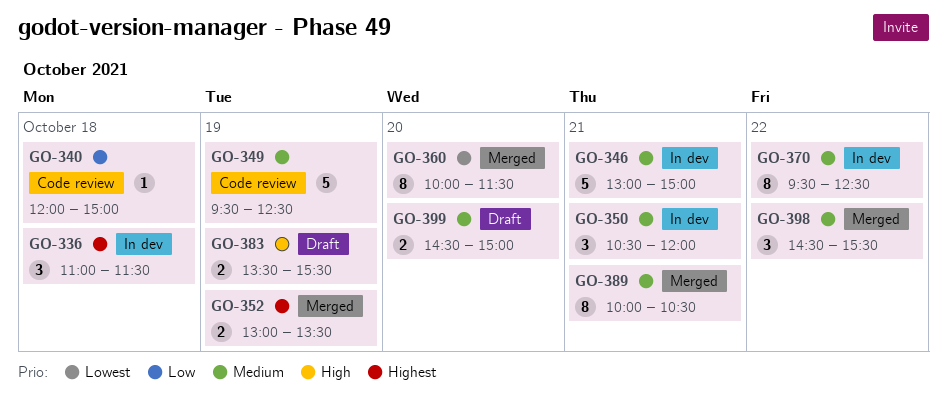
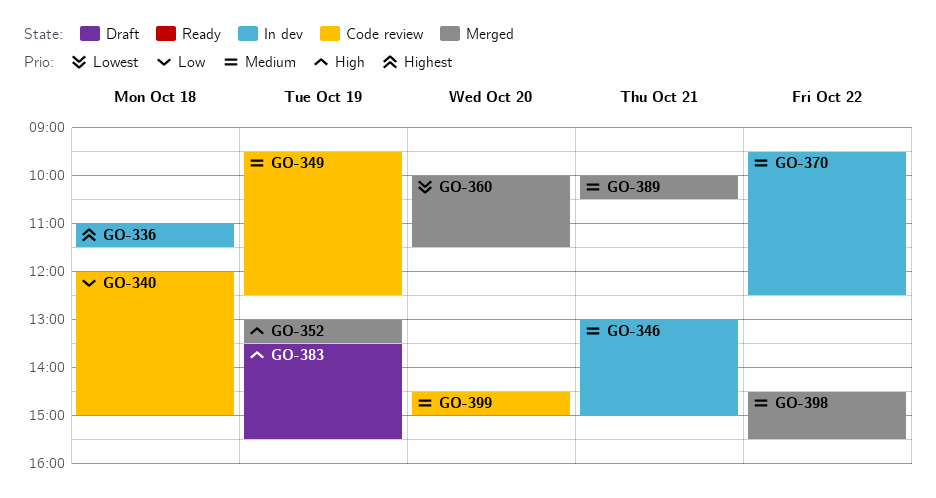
GO-350: present -> none
GO-352, priority: Highest -> High
GO-399, status: Draft -> Code review

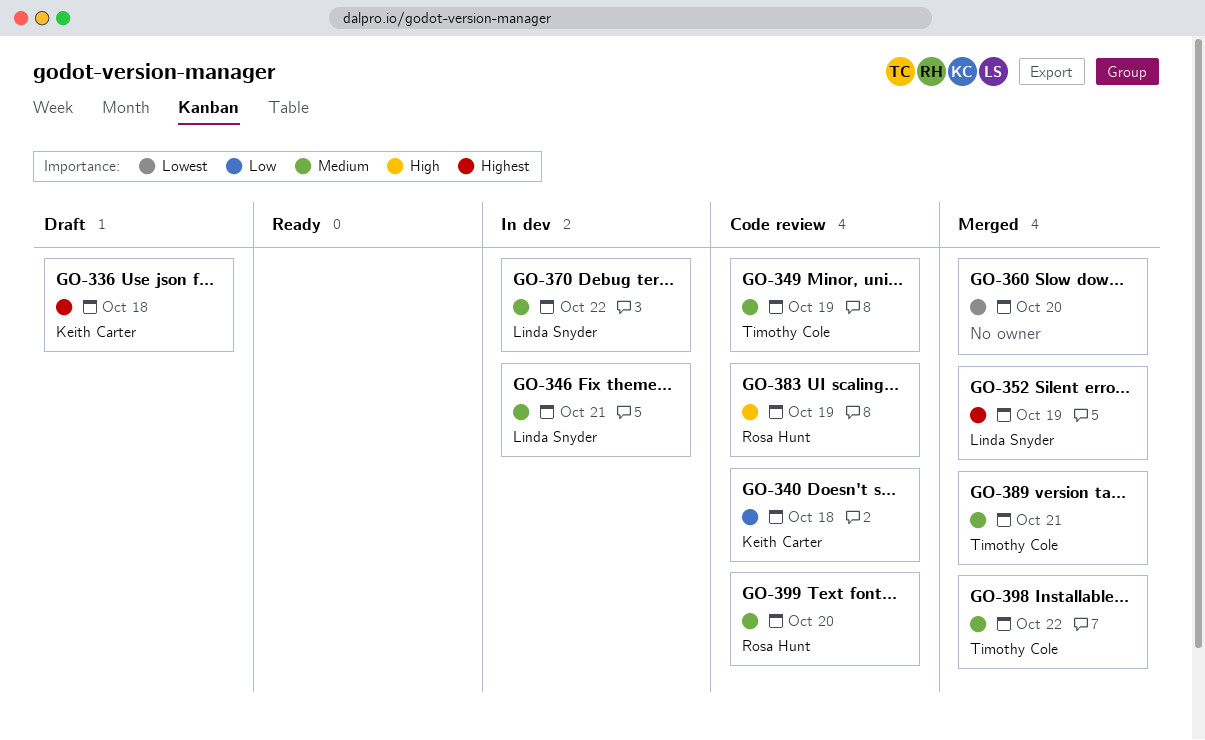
GO-336, status: In dev -> Draft
GO-352, priority: High -> Highest
GO-383, status: Draft -> Code review

